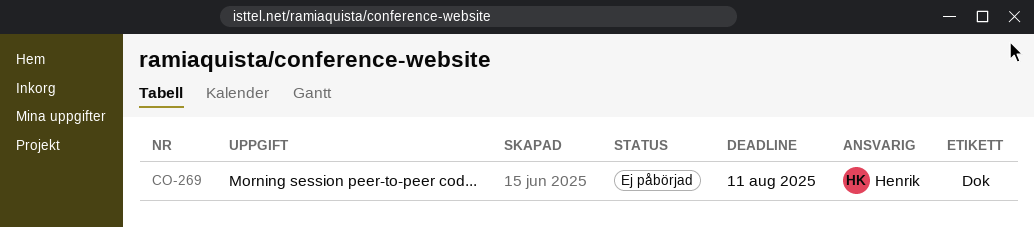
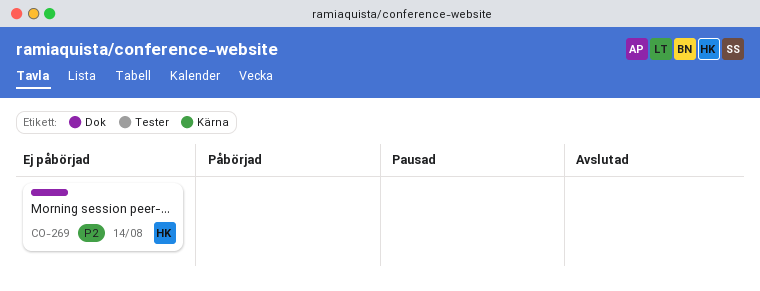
CO-269, due: Aug 11 -> Aug 14

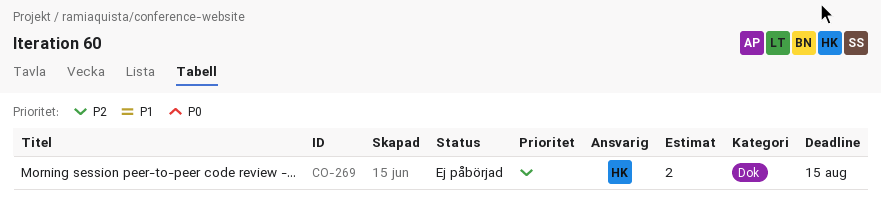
CO-269, due: Aug 14 -> Aug 15

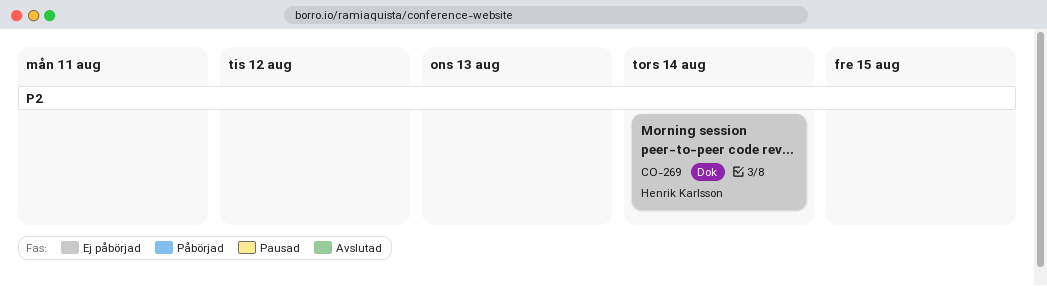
CO-269, due: Aug 15 -> Aug 14

